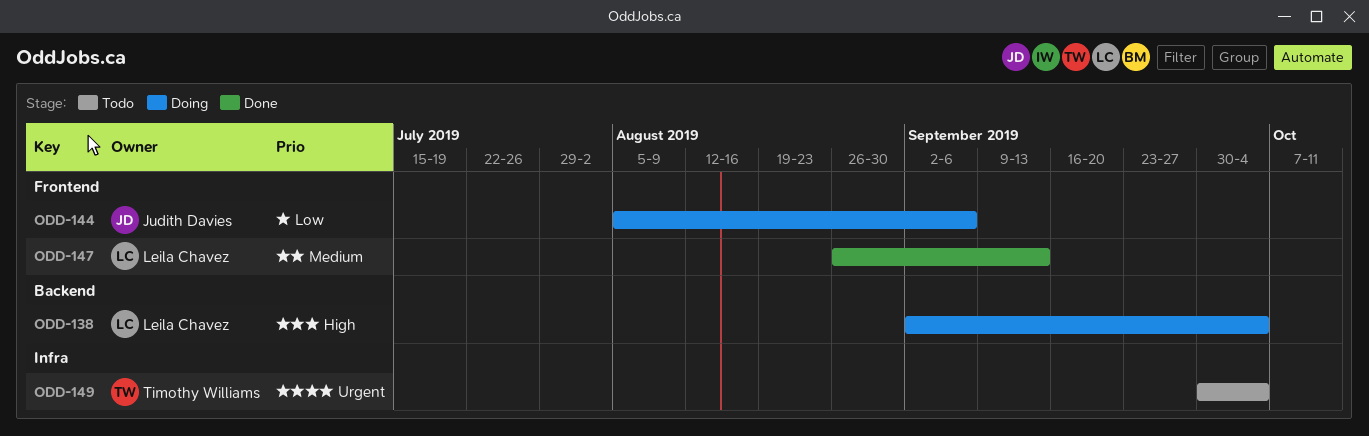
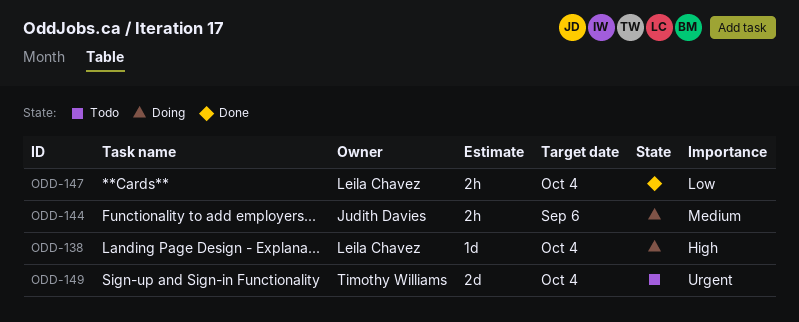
ODD-144, priority: Low -> Medium
ODD-147, priority: Medium -> Low
ODD-147, due: Sep 13 -> Oct 4

